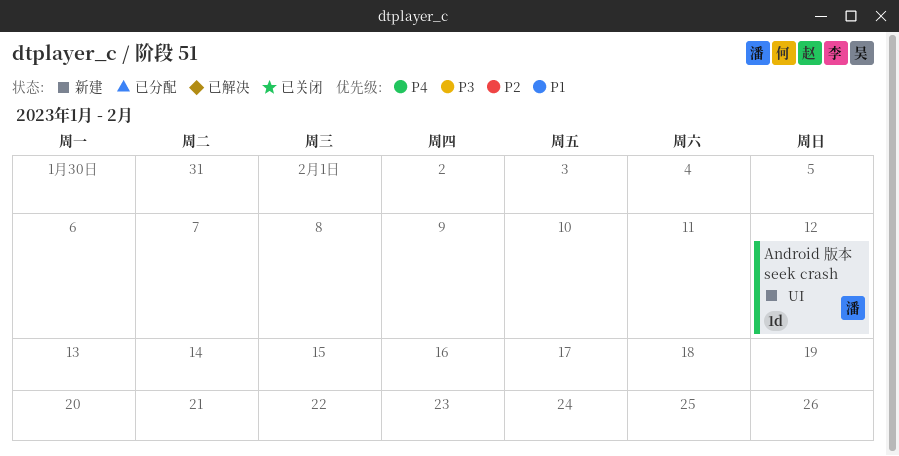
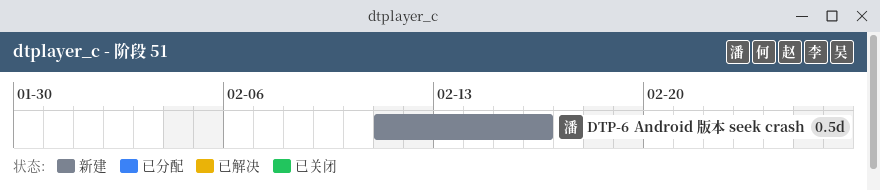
Android 版本 seek crash, estimate: 1d -> 0.5d
Android 版本 seek crash, due: Feb 12 -> Feb 16

